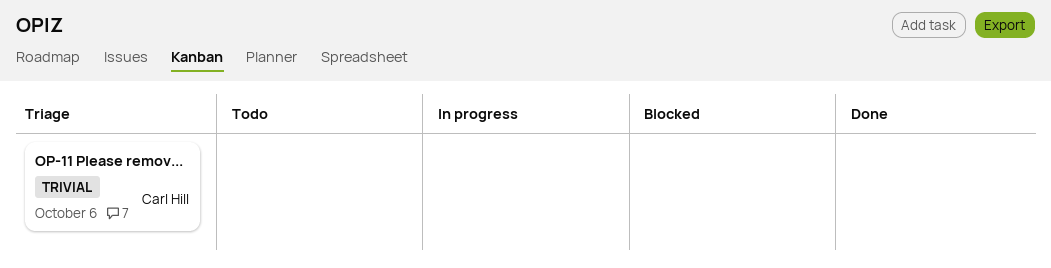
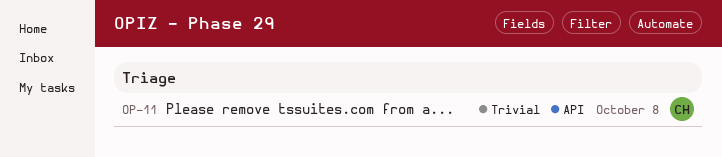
OP-11, due: Oct 6 -> Oct 8

